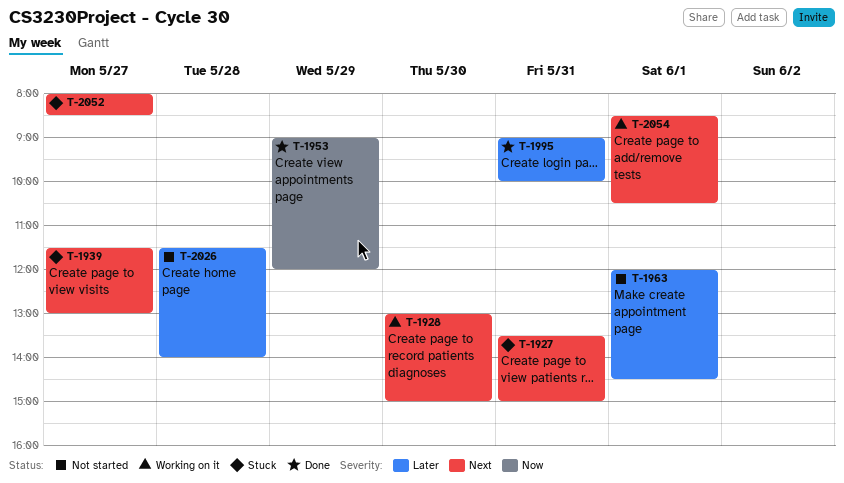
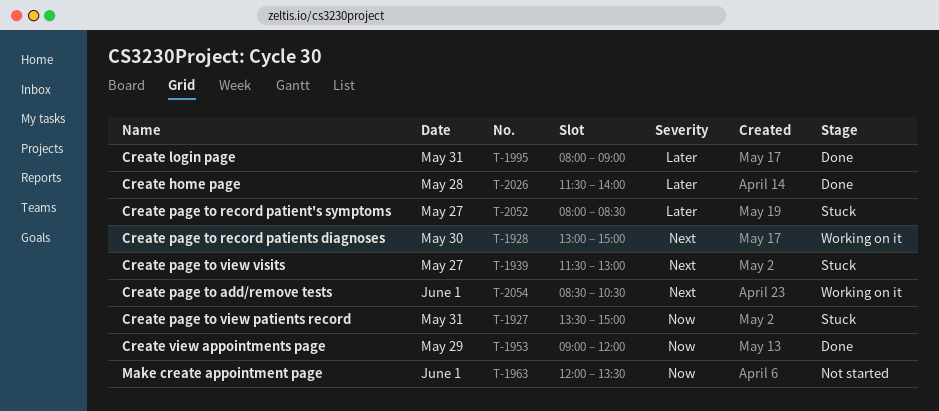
T-1927, priority: Next -> Now
T-1963, priority: Later -> Now
T-1963, ends: 14:30 -> 13:30
T-1995, begins: 09:00 -> 08:00
T-1995, ends: 10:00 -> 09:00
T-2026, status: Not started -> Done
T-2052, priority: Next -> Later

